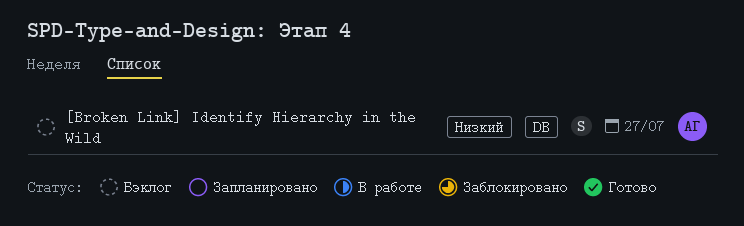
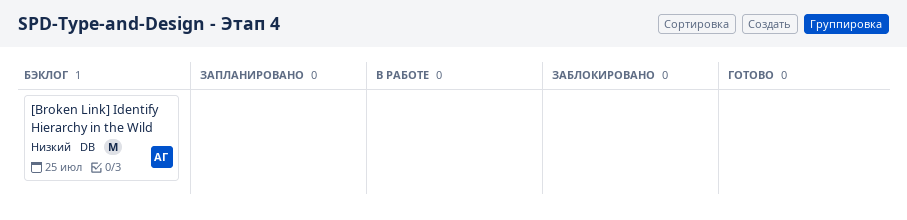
[Broken Link] Identify Hierarchy in the Wild, estimate: S -> M
[Broken Link] Identify Hierarchy in the Wild, due: Jul 27 -> Jul 25

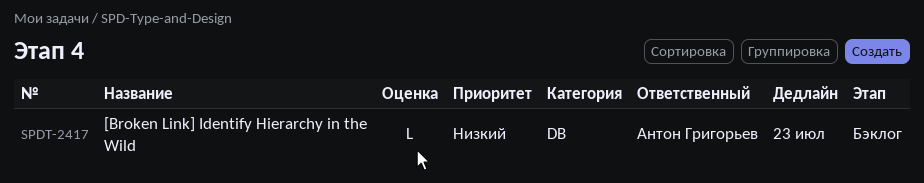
[Broken Link] Identify Hierarchy in the Wild, estimate: M -> L
[Broken Link] Identify Hierarchy in the Wild, due: Jul 25 -> Jul 23

